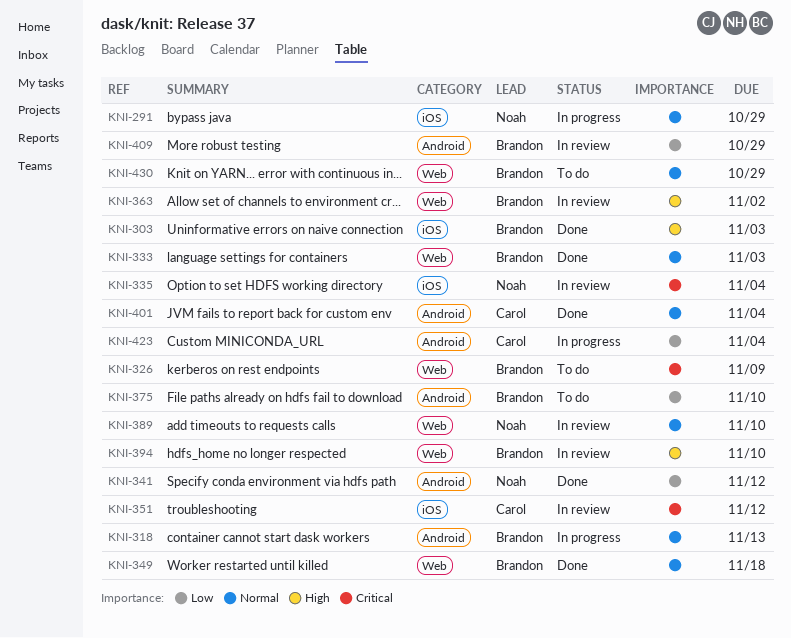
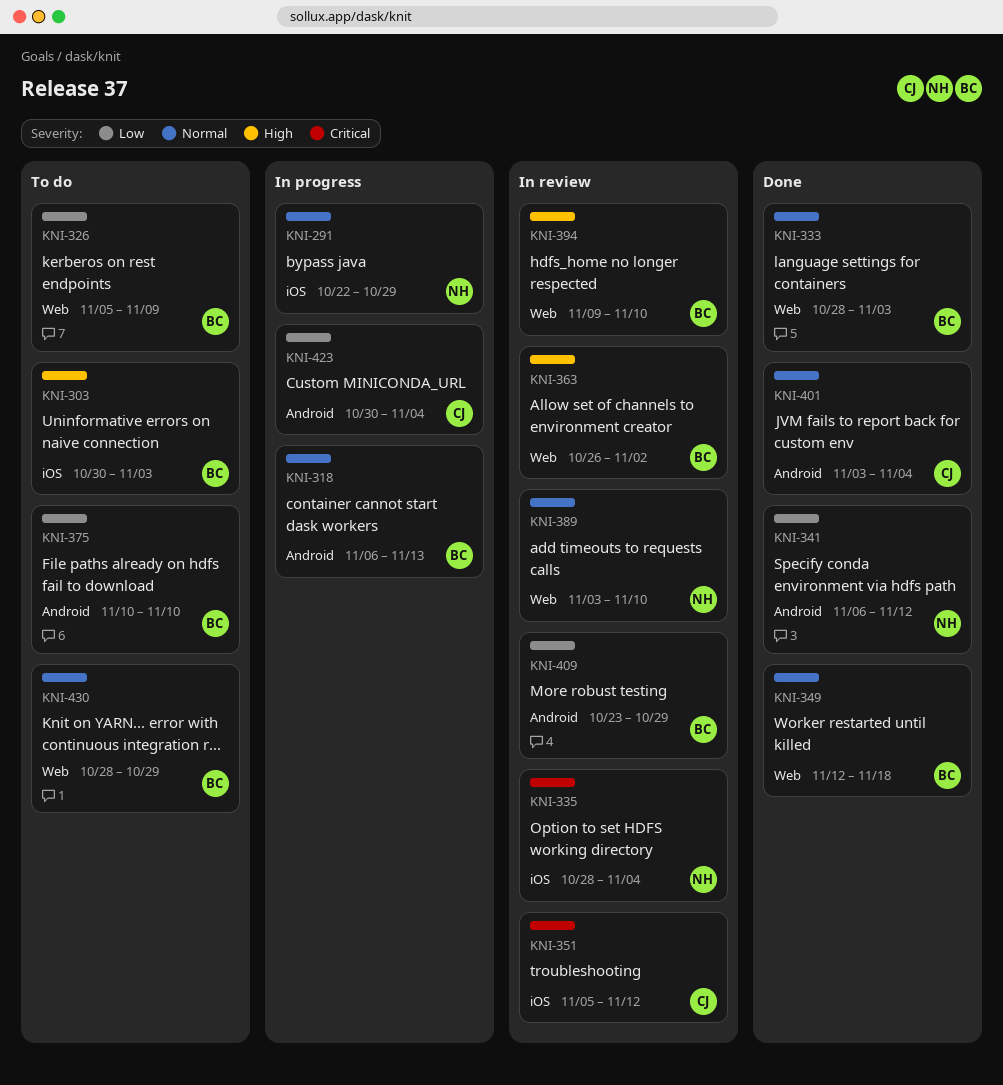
KNI-303, status: Done -> To do
KNI-326, priority: Critical -> Low

